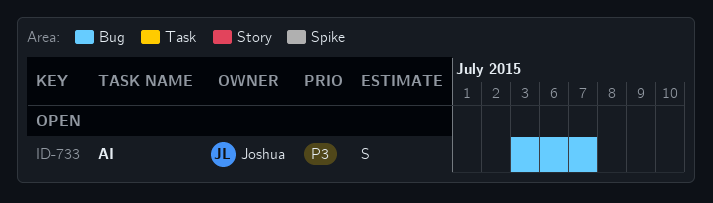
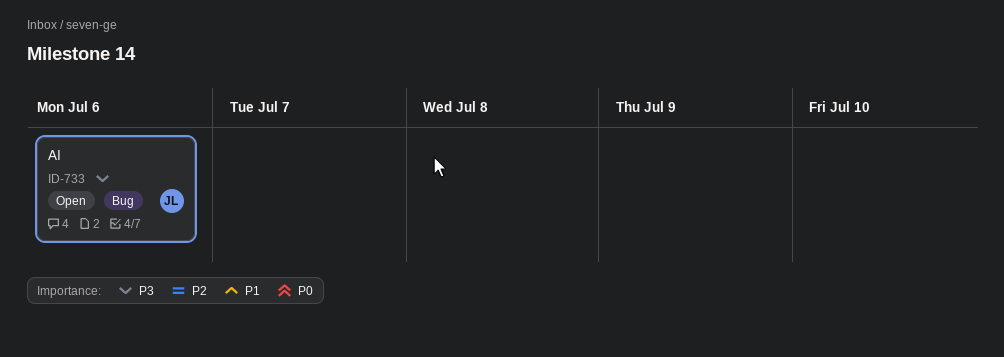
ID-733, due: Jul 7 -> Jul 6

